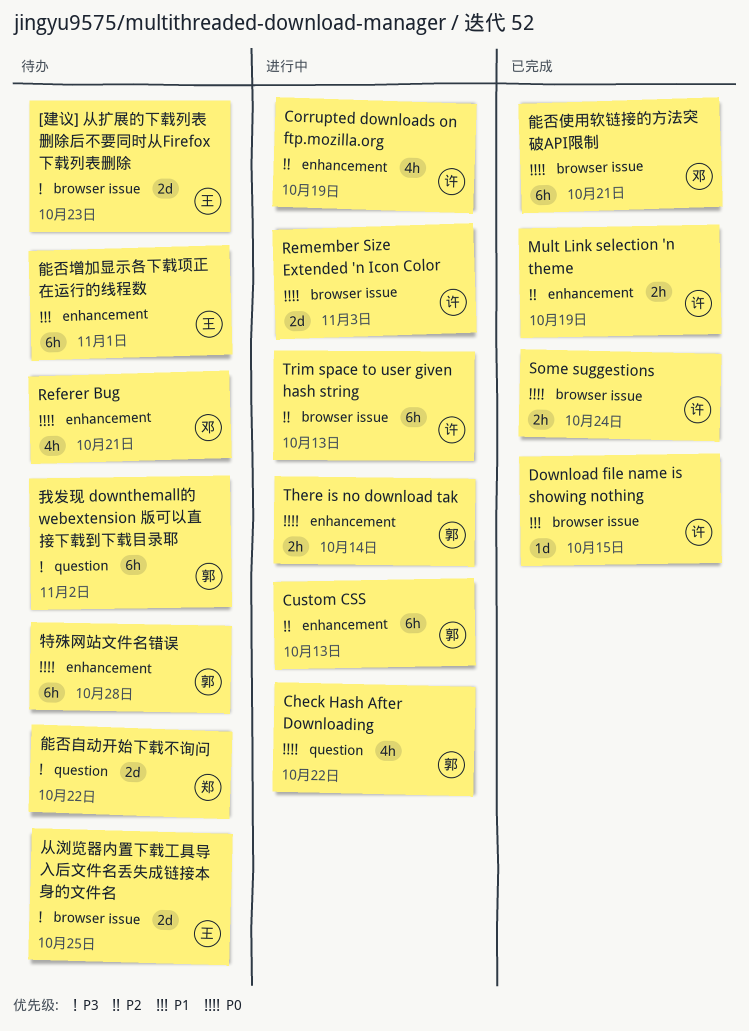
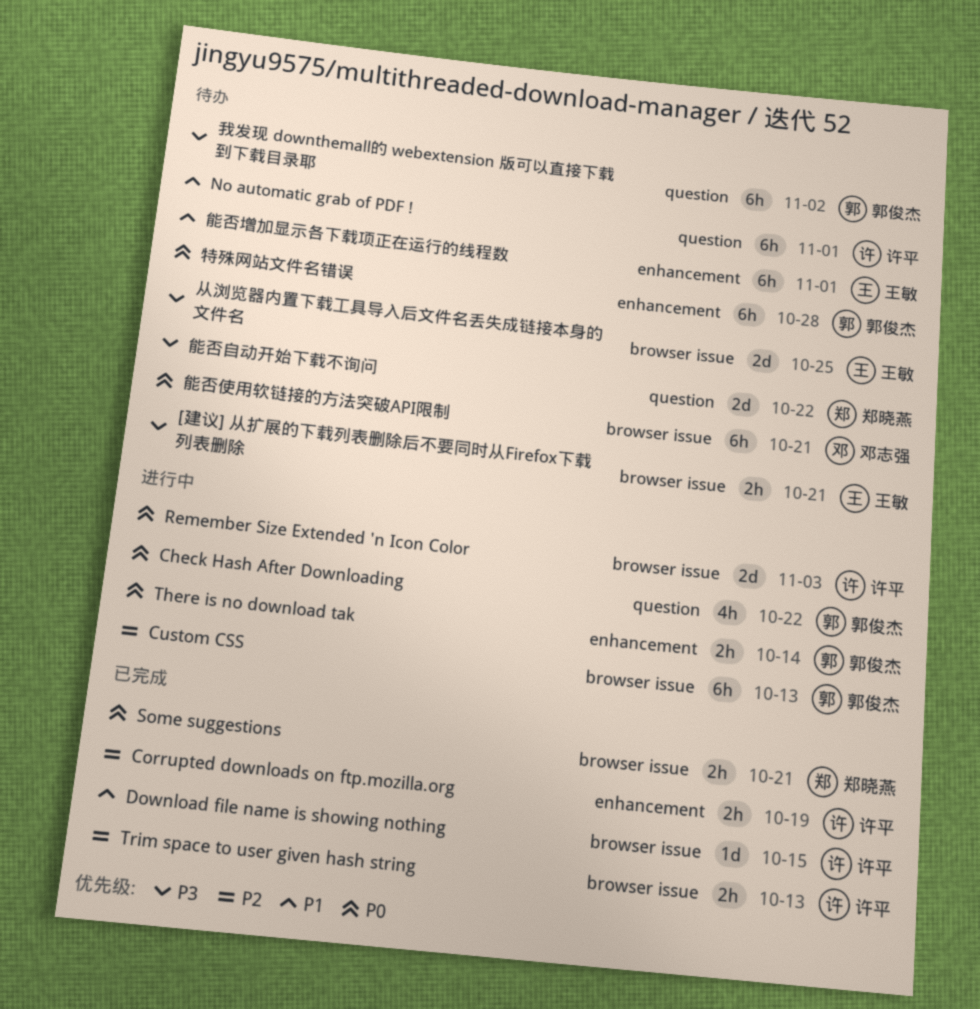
[建议] 从扩展的下载列表删除后不要同时从Firefox下载列表删除, estimate: 2d -> 2h
[建议] 从扩展的下载列表删除后不要同时从Firefox下载列表删除, due: Oct 23 -> Oct 21
Corrupted downloads on ftp.mozilla.org, status: 进行中 -> 已完成
Corrupted downloads on ftp.mozilla.org, estimate: 4h -> 2h
Custom CSS, label: enhancement -> browser issue
Mult Link selection 'n theme: present -> none
No automatic grab of PDF !: none -> present
Referer Bug: present -> none
Some suggestions, owner: 许平 -> 郑晓燕
Some suggestions, due: Oct 24 -> Oct 21
Trim space to user given hash string, status: 进行中 -> 已完成
Trim space to user given hash string, estimate: 6h -> 2h
能否使用软链接的方法突破API限制, status: 已完成 -> 待办

